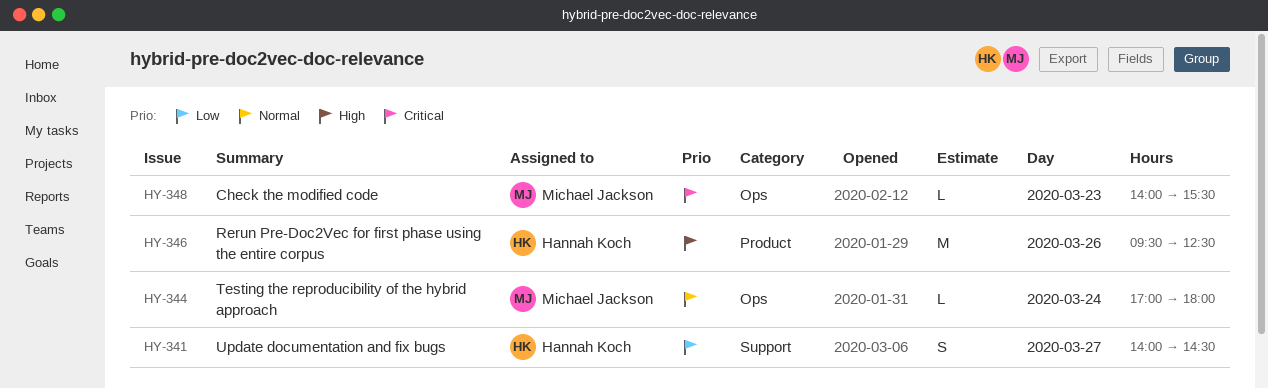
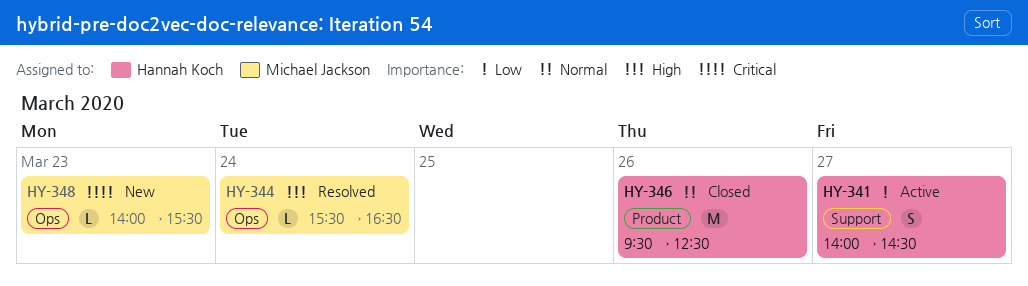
HY-344, priority: Normal -> High
HY-344, begins: 17:00 -> 15:30
HY-344, ends: 18:00 -> 16:30
HY-346, priority: High -> Normal

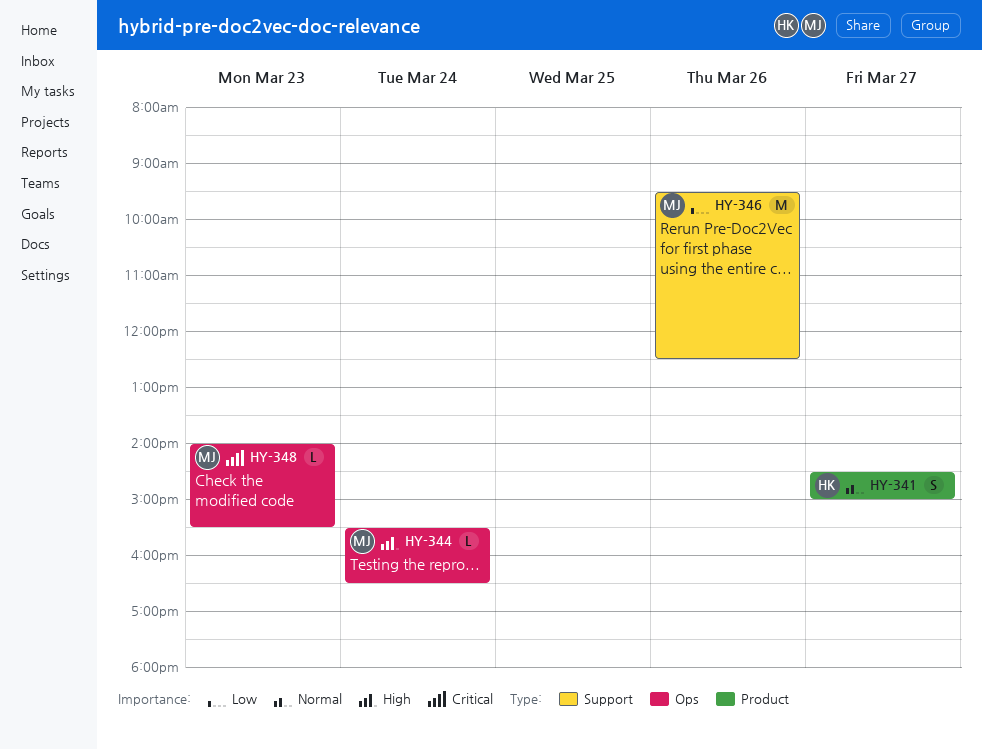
HY-341, priority: Low -> Normal
HY-341, label: Support -> Product
HY-341, begins: 14:00 -> 14:30
HY-341, ends: 14:30 -> 15:00
HY-346, owner: Hannah Koch -> Michael Jackson
HY-346, priority: Normal -> Low
HY-346, label: Product -> Support

